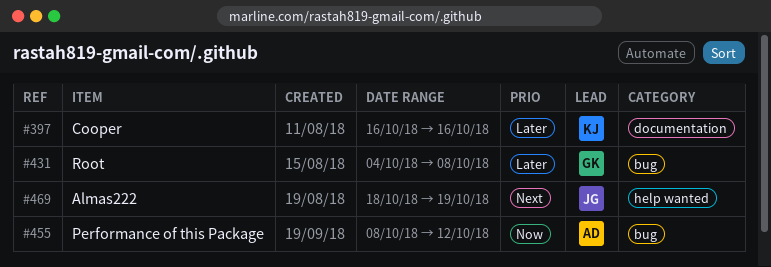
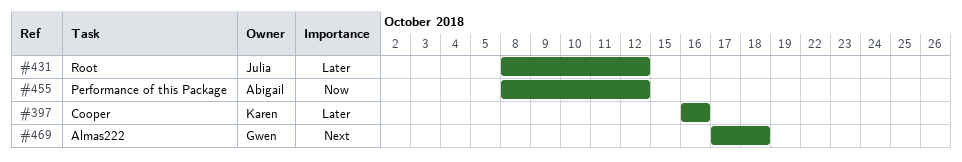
#431, owner: Gwen -> Julia
#431, start: Oct 4 -> Oct 8
#431, due: Oct 8 -> Oct 12
#469, owner: Julia -> Gwen
#469, start: Oct 18 -> Oct 17
#469, due: Oct 19 -> Oct 18

